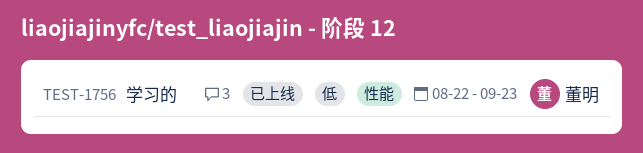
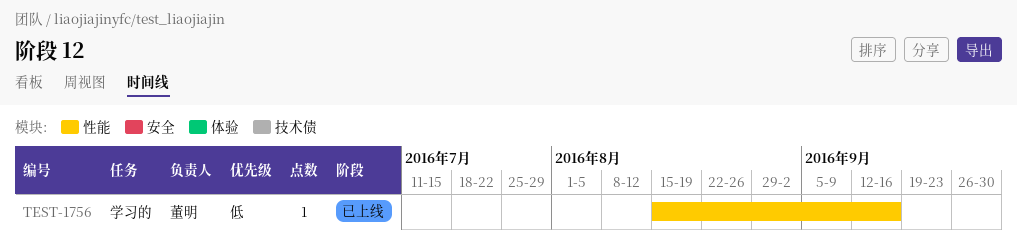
TEST-1756, start: Aug 22 -> Aug 15
TEST-1756, due: Sep 23 -> Sep 16

